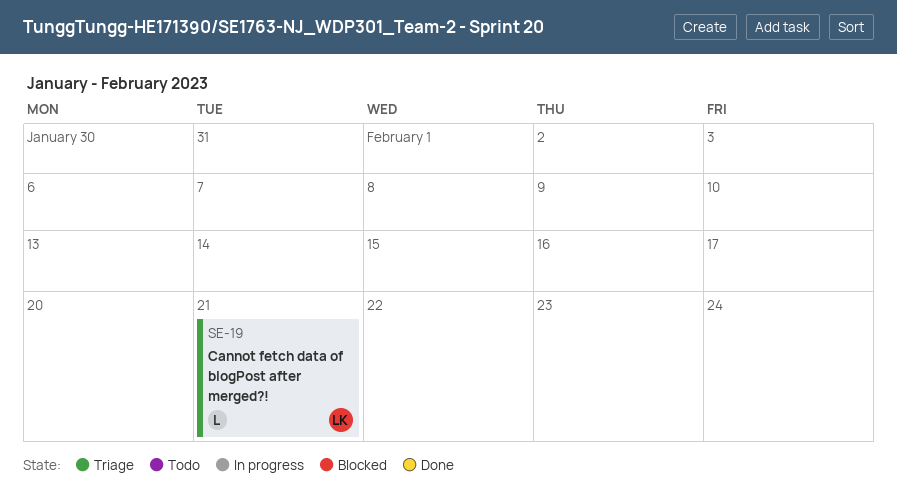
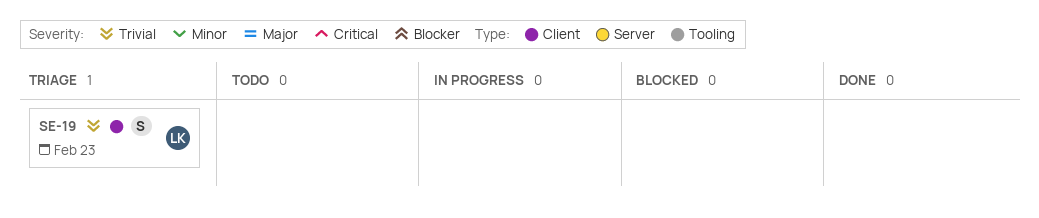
SE-19, estimate: L -> S
SE-19, due: Feb 21 -> Feb 23

